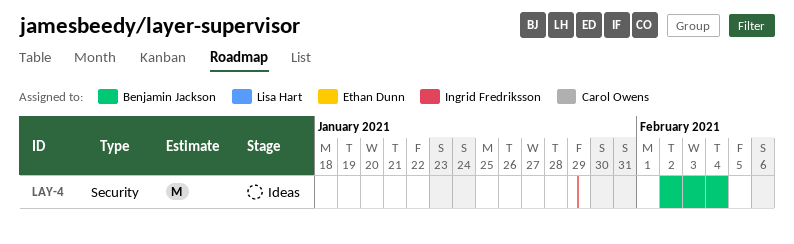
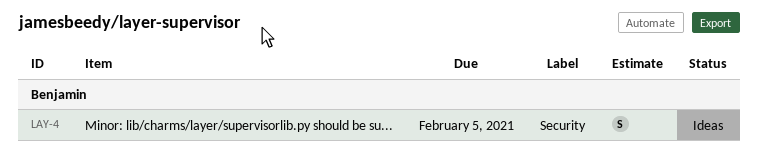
LAY-4, estimate: M -> S
LAY-4, due: Feb 4 -> Feb 5

